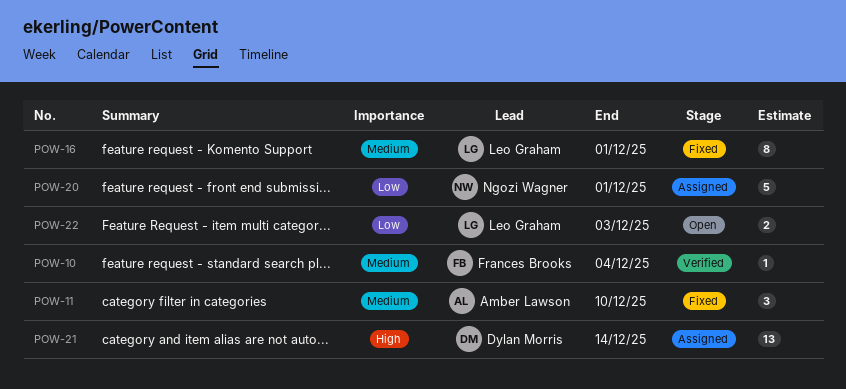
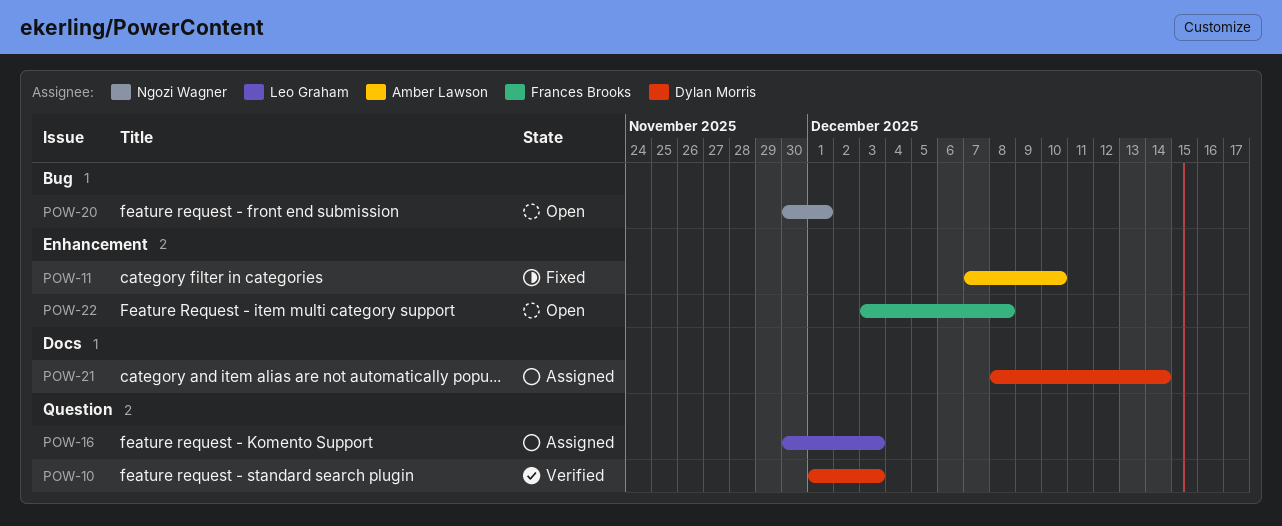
POW-10, owner: Frances Brooks -> Dylan Morris
POW-10, due: Dec 4 -> Dec 3
POW-16, status: Fixed -> Assigned
POW-16, due: Dec 1 -> Dec 3
POW-20, status: Assigned -> Open
POW-22, owner: Leo Graham -> Frances Brooks
POW-22, due: Dec 3 -> Dec 8

